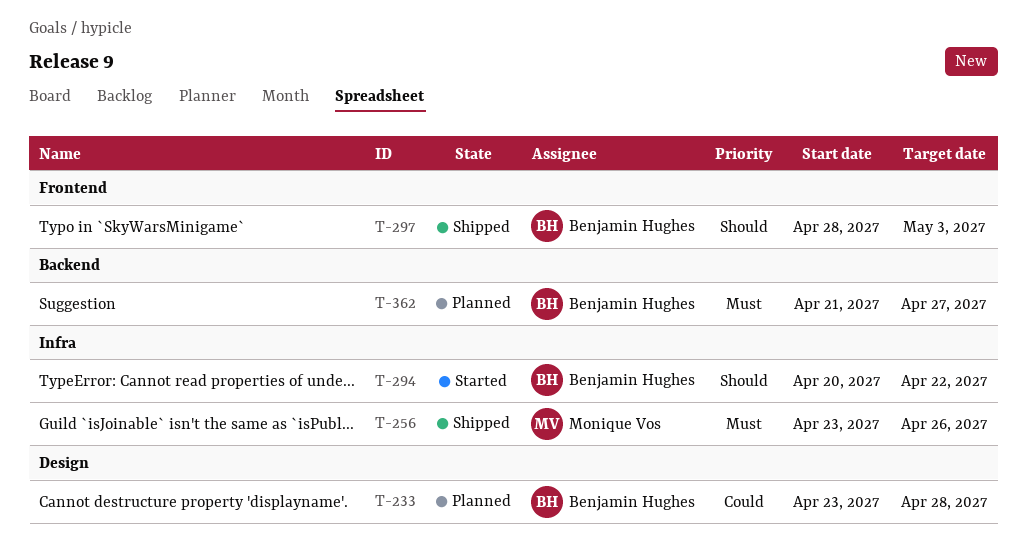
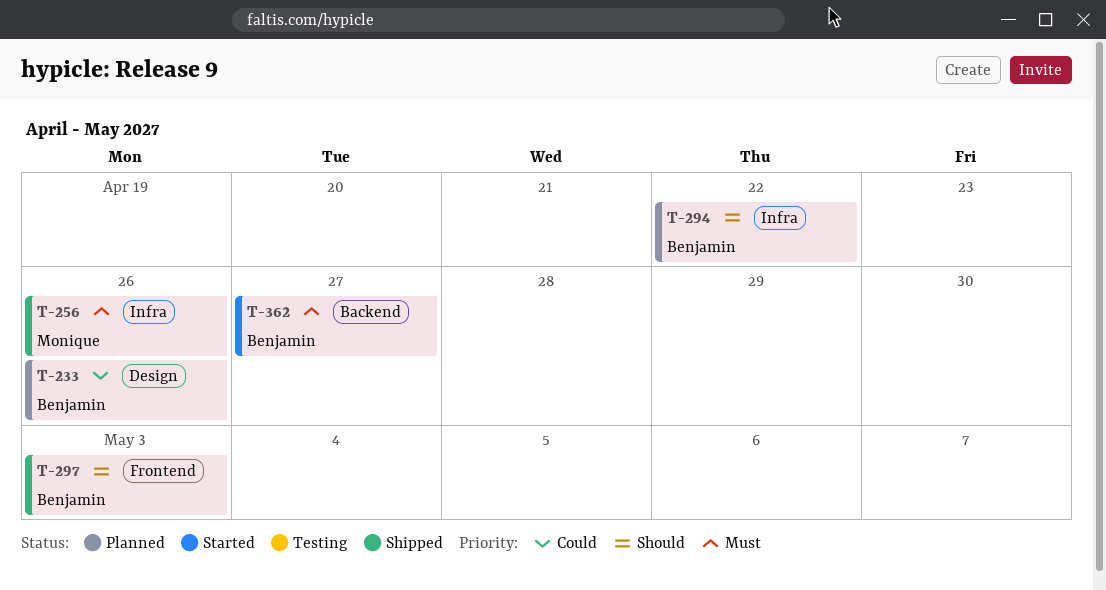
T-233, due: Apr 28 -> Apr 26
T-294, status: Started -> Planned
T-362, status: Planned -> Started

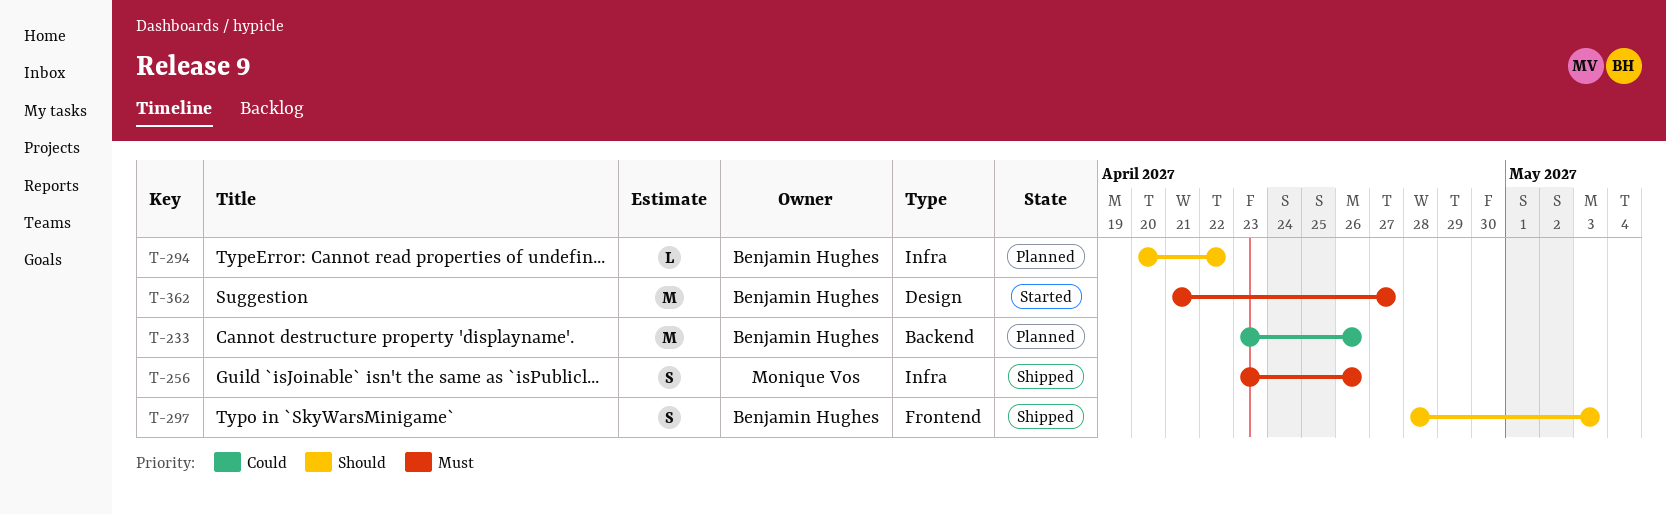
T-233, label: Design -> Backend
T-362, label: Backend -> Design

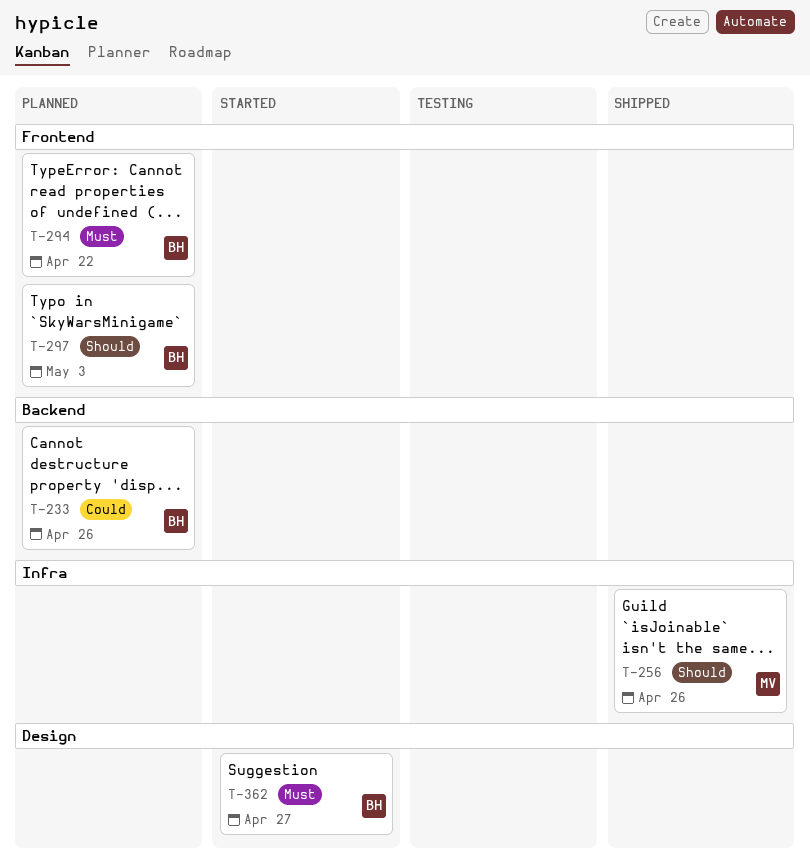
T-256, priority: Must -> Should
T-294, priority: Should -> Must
T-294, label: Infra -> Frontend
T-297, status: Shipped -> Planned

